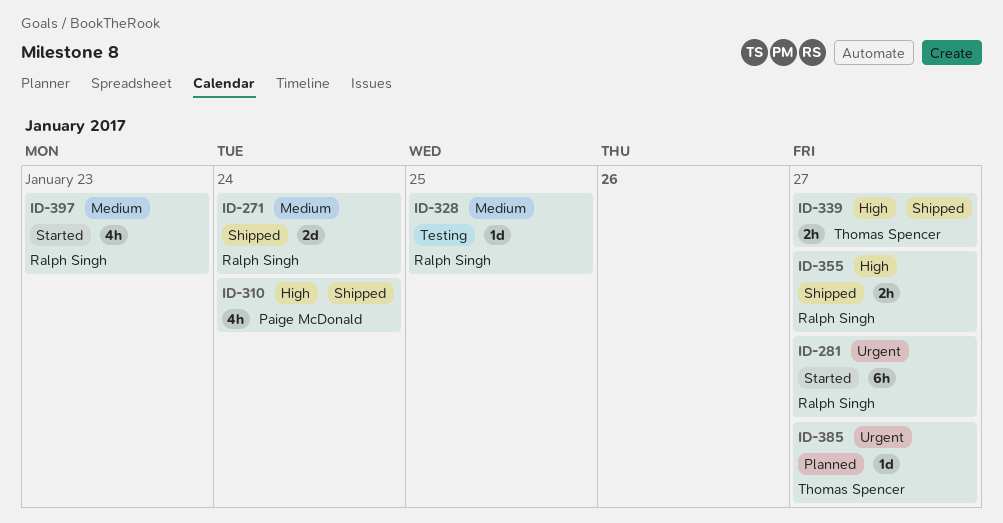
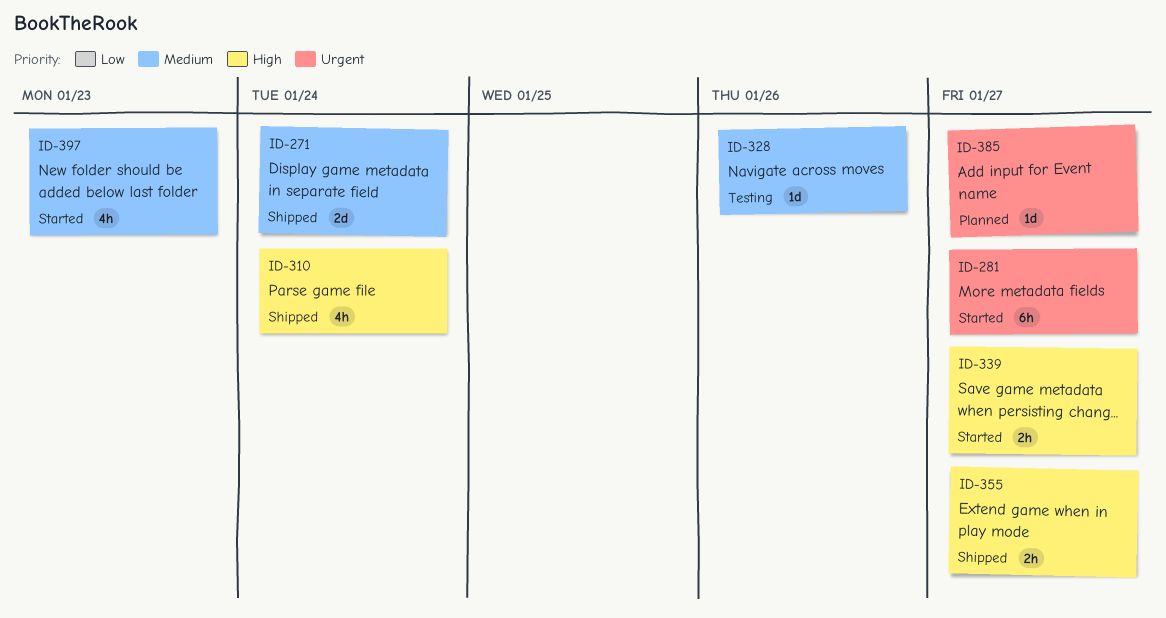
ID-328, due: Jan 25 -> Jan 26
ID-339, status: Shipped -> Started

